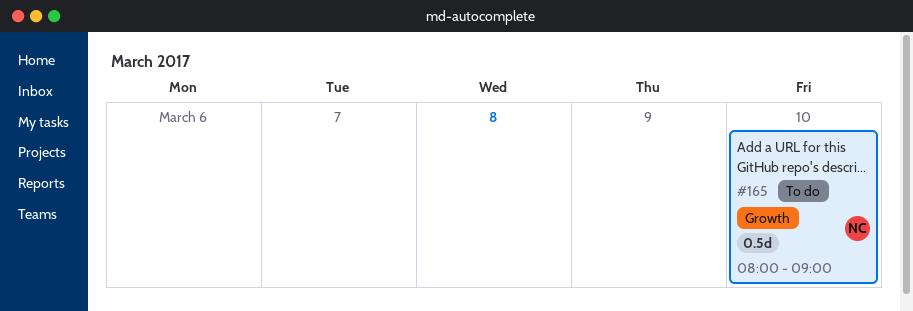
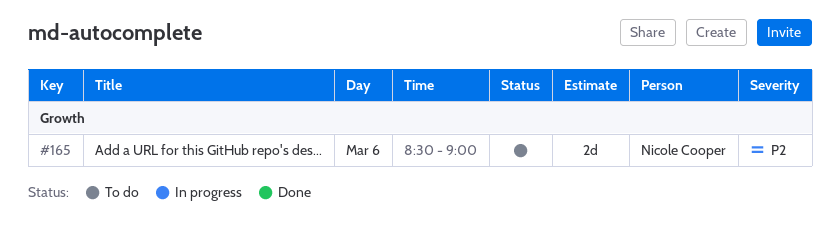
#165, estimate: 0.5d -> 2d
#165, day: Mar 10 -> Mar 6
#165, begins: 08:00 -> 08:30

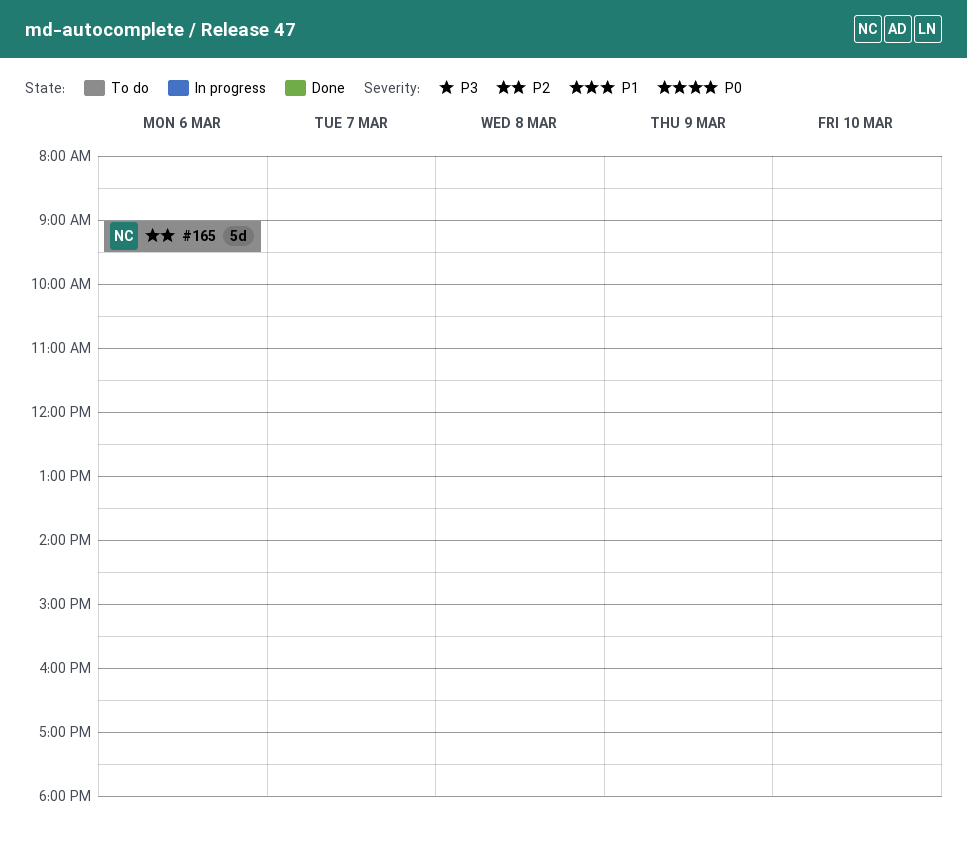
#165, estimate: 2d -> 5d
#165, begins: 08:30 -> 09:00
#165, ends: 09:00 -> 09:30

